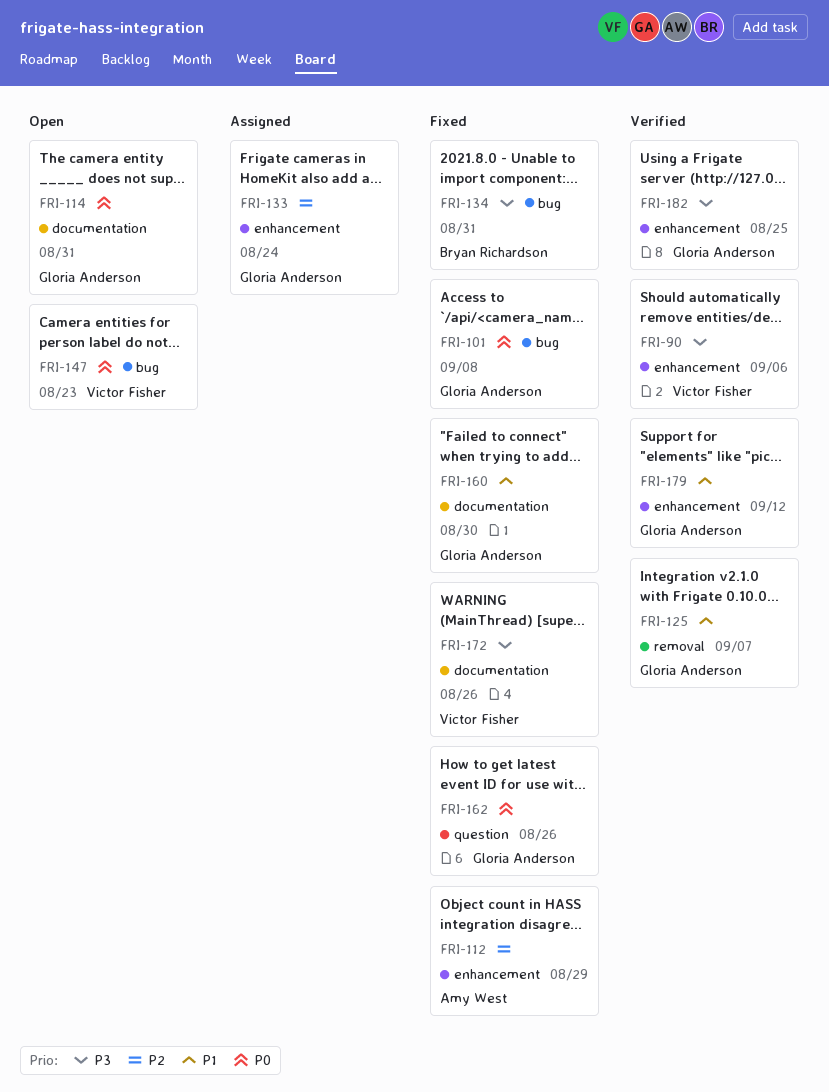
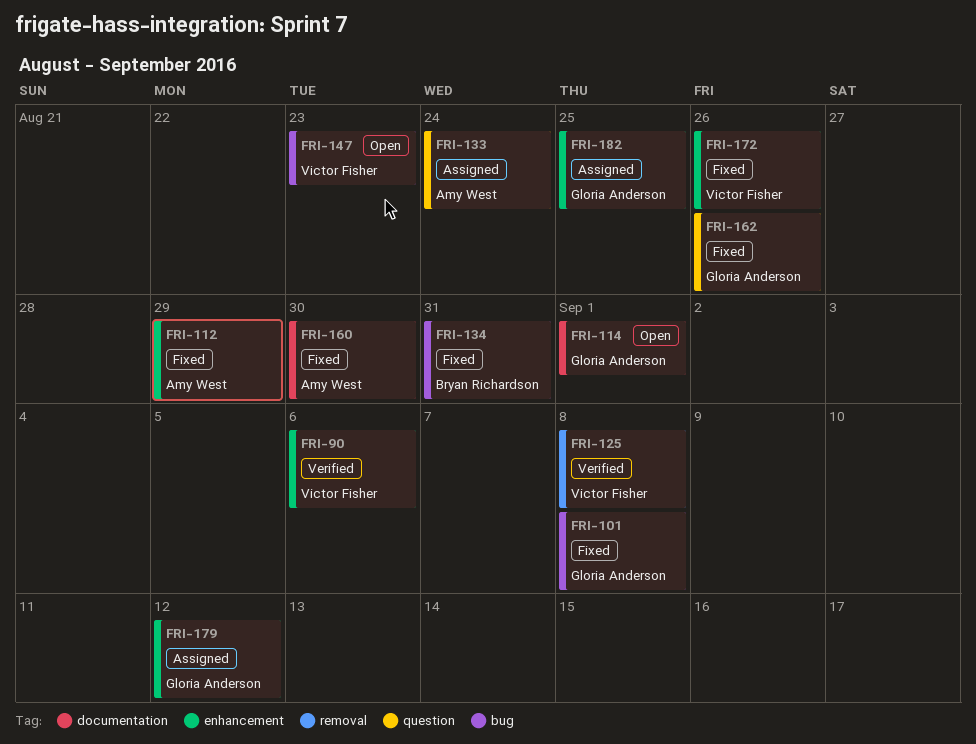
FRI-114, due: Aug 31 -> Sep 1
FRI-125, owner: Gloria Anderson -> Victor Fisher
FRI-125, due: Sep 7 -> Sep 8
FRI-133, owner: Gloria Anderson -> Amy West
FRI-133, label: enhancement -> question
FRI-160, owner: Gloria Anderson -> Amy West
FRI-172, label: documentation -> enhancement
FRI-179, status: Verified -> Assigned
FRI-182, status: Verified -> Assigned

